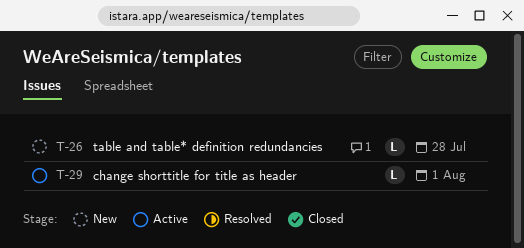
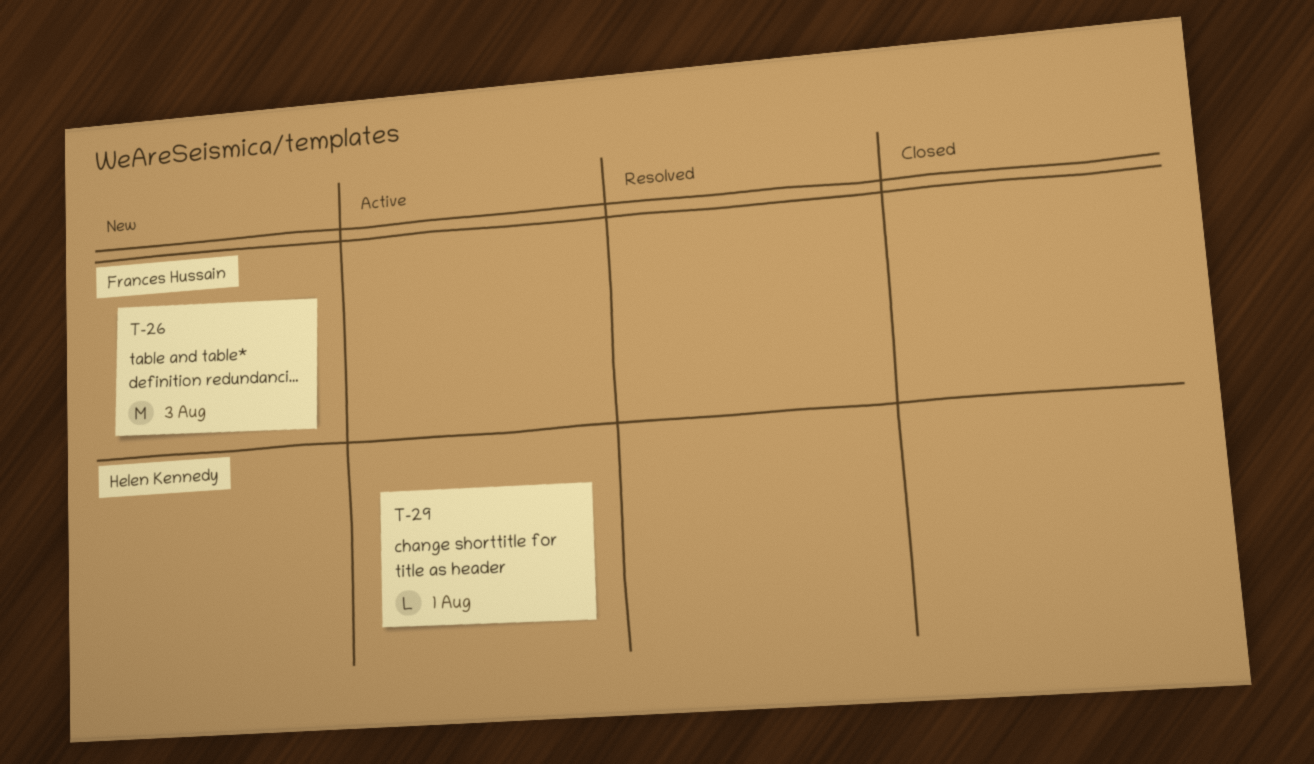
T-26, estimate: L -> M
T-26, due: Jul 28 -> Aug 3

